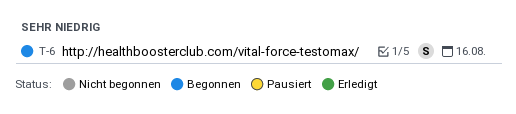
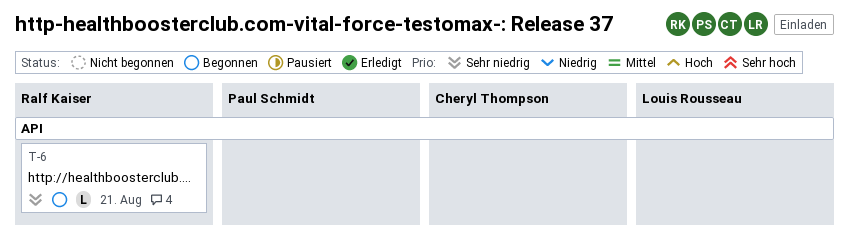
T-6, estimate: S -> L
T-6, due: Aug 16 -> Aug 21

